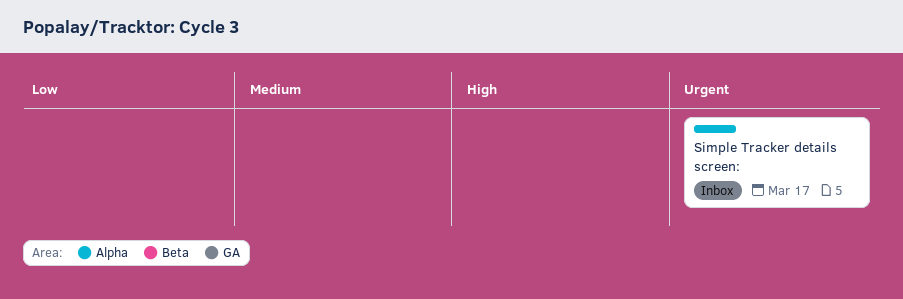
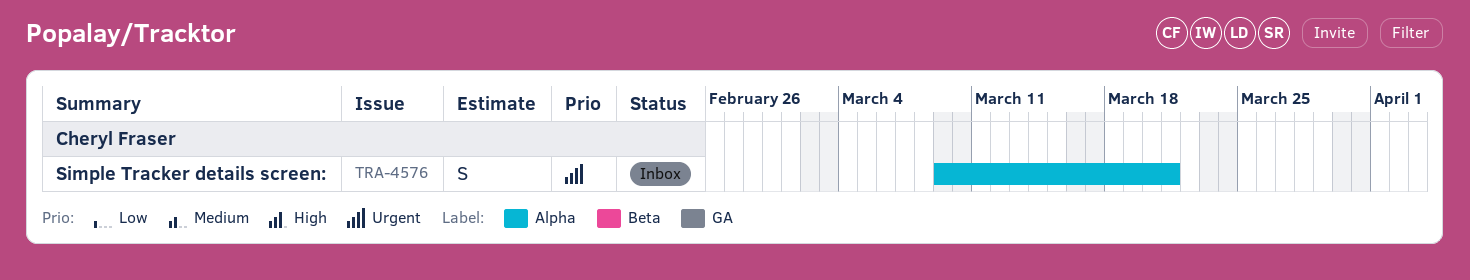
Simple Tracker details screen:, due: Mar 17 -> Mar 21

